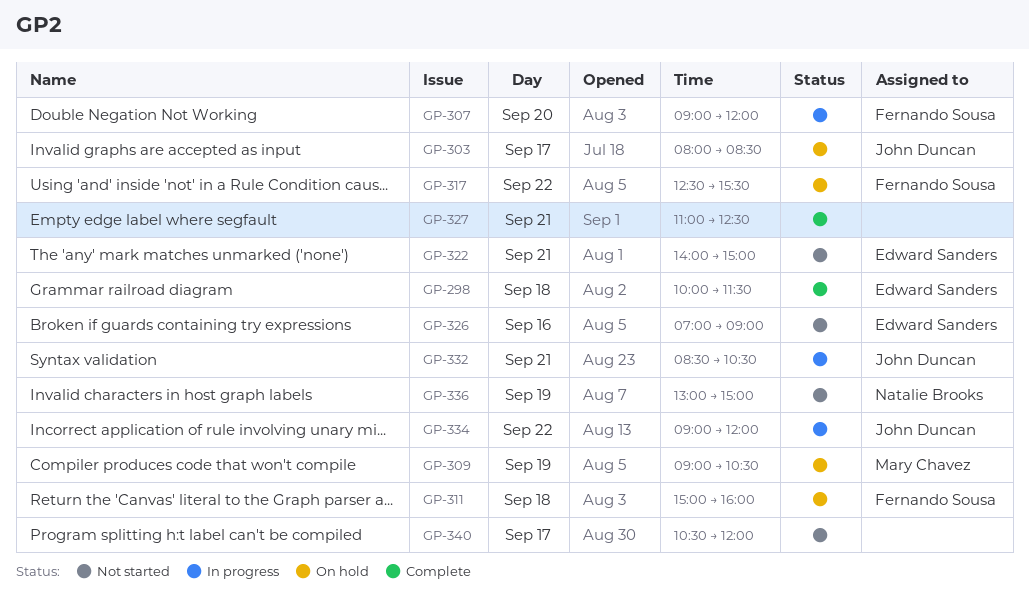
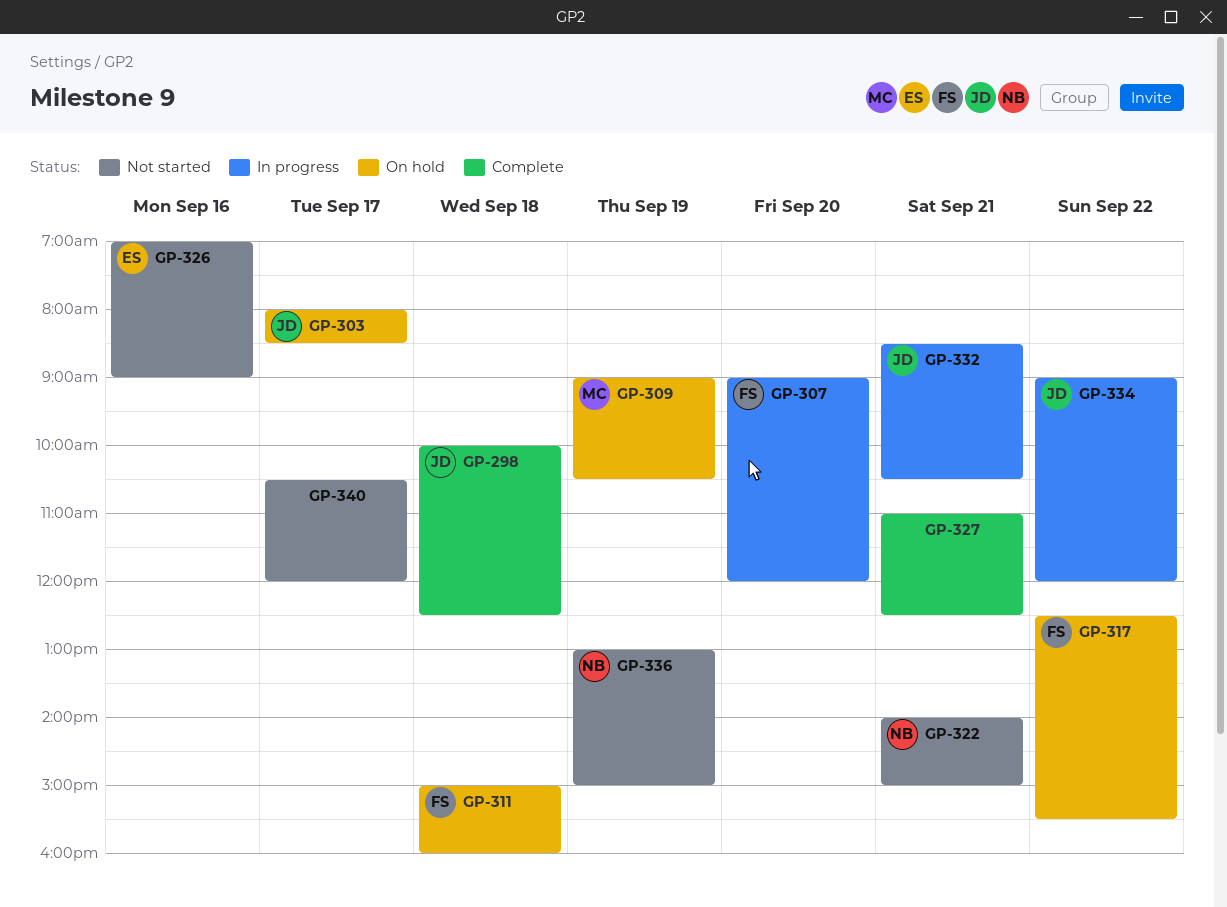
GP-298, owner: Edward Sanders -> John Duncan
GP-298, ends: 11:30 -> 12:30
GP-322, owner: Edward Sanders -> Natalie Brooks

